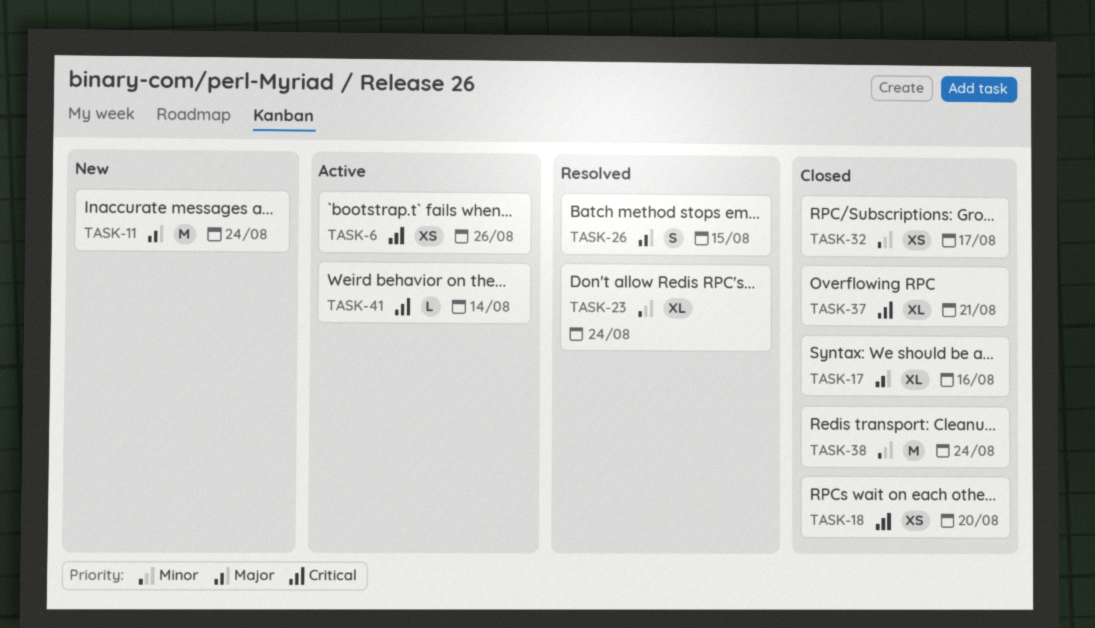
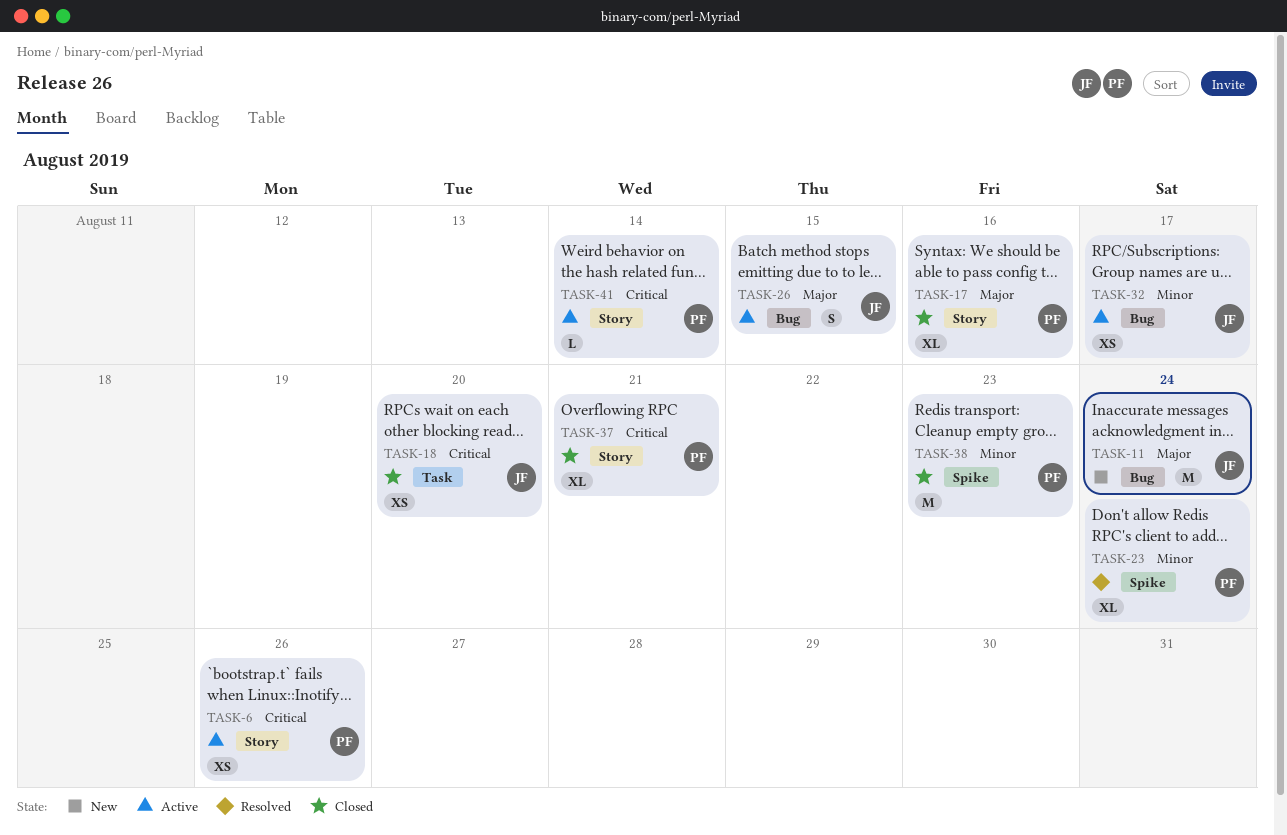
TASK-26, status: Resolved -> Active
TASK-32, status: Closed -> Active
TASK-38, due: Aug 24 -> Aug 23

